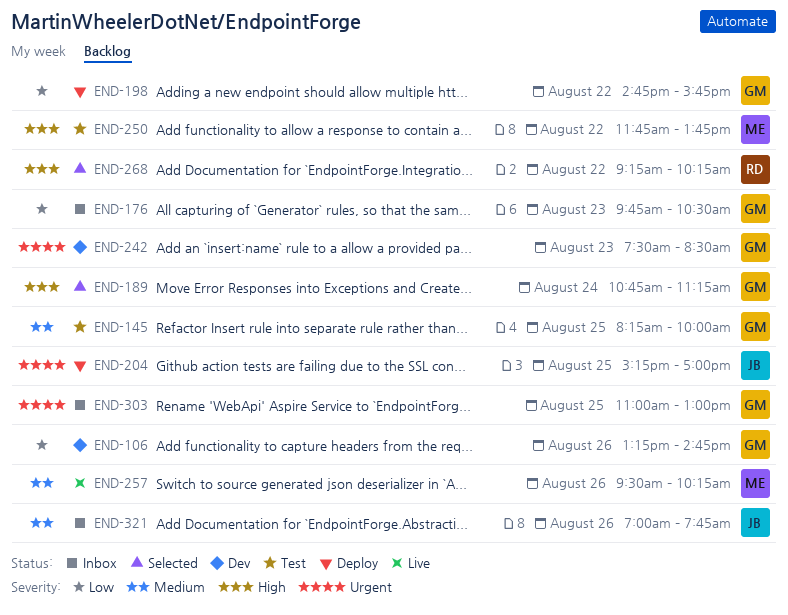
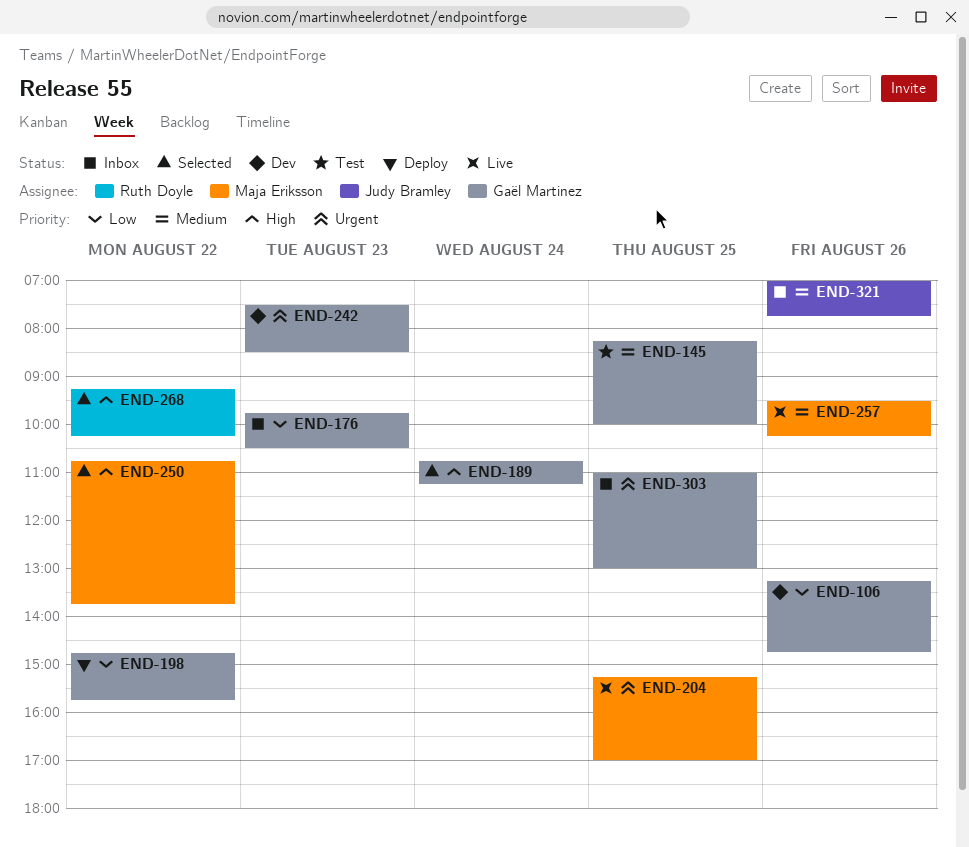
END-204, status: Deploy -> Live
END-204, owner: Judy Bramley -> Maja Eriksson
END-250, status: Test -> Selected
END-250, begins: 11:45 -> 10:45

